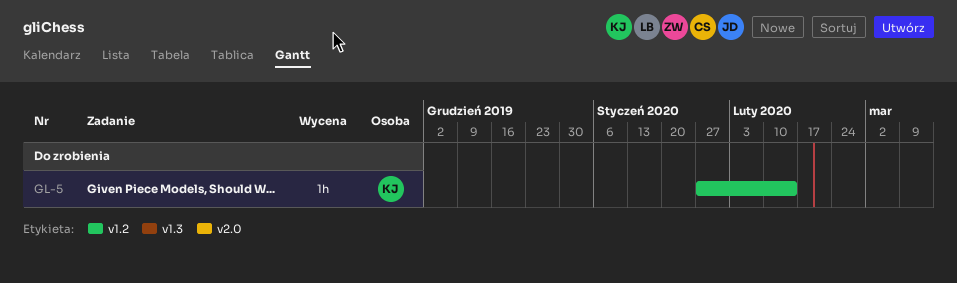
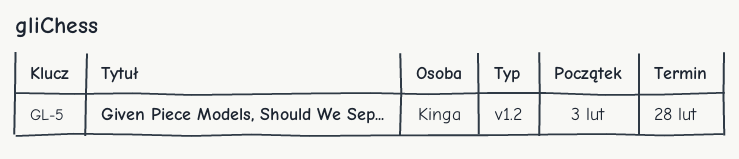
GL-5, start: Jan 27 -> Feb 3
GL-5, due: Feb 14 -> Feb 28

